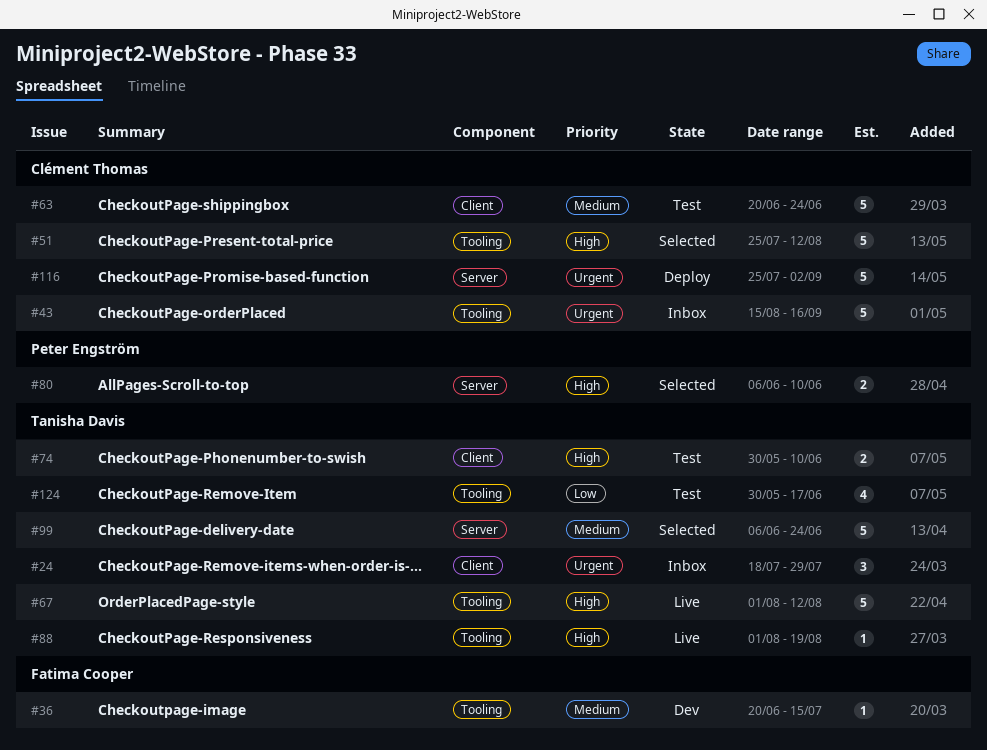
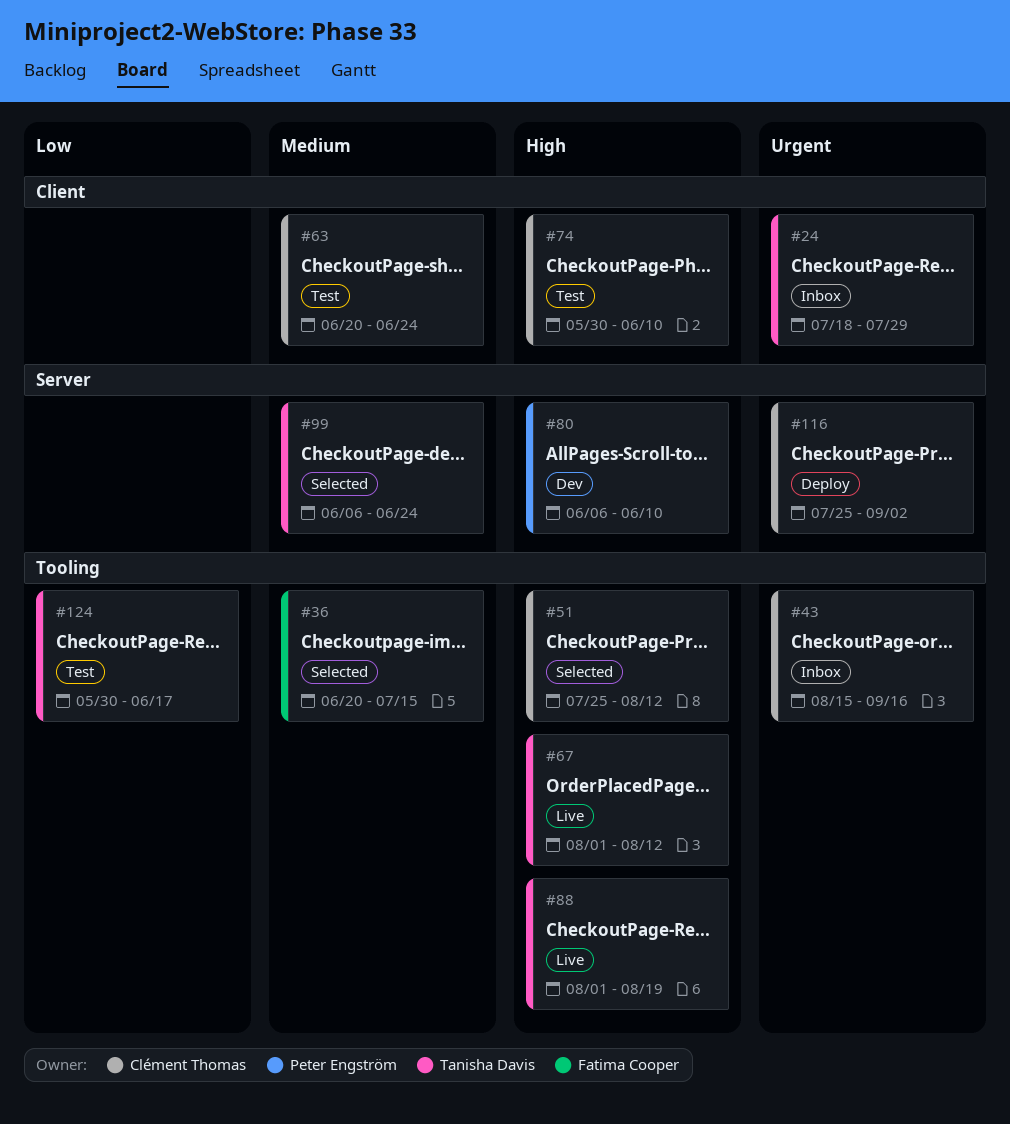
#36, status: Dev -> Selected
#74, owner: Tanisha Davis -> Clément Thomas
#80, status: Selected -> Dev

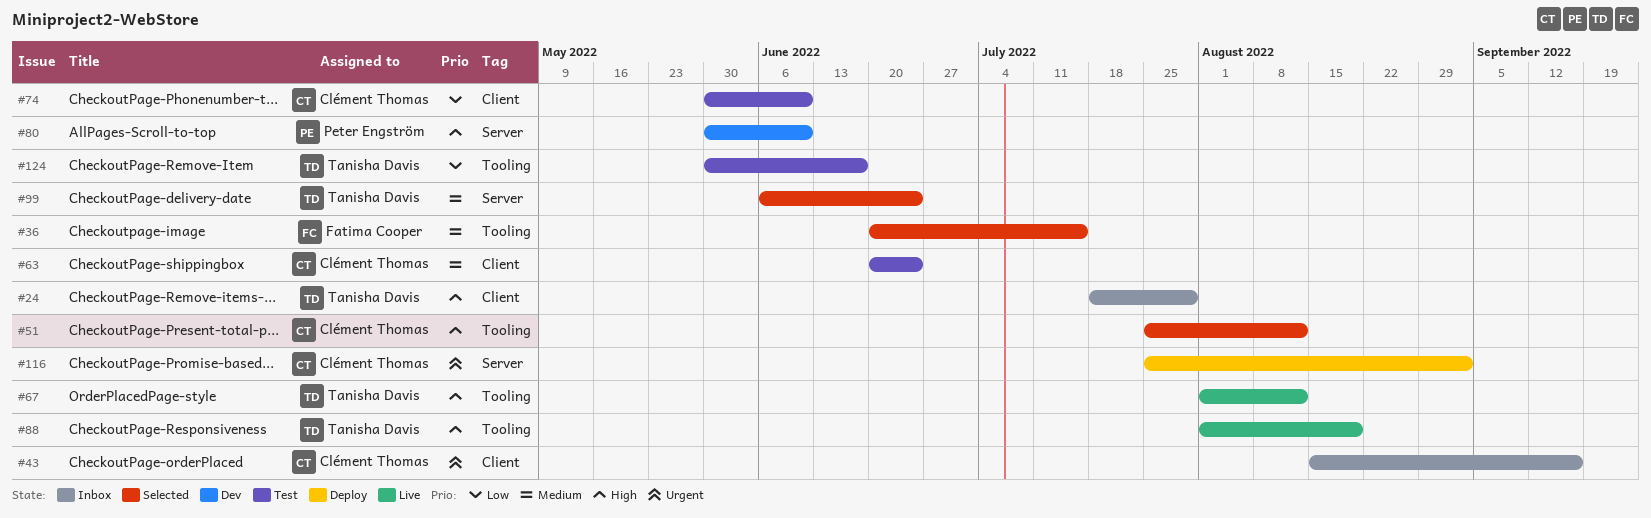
#24, priority: Urgent -> High
#43, label: Tooling -> Client
#74, priority: High -> Low
#80, start: Jun 6 -> May 30

